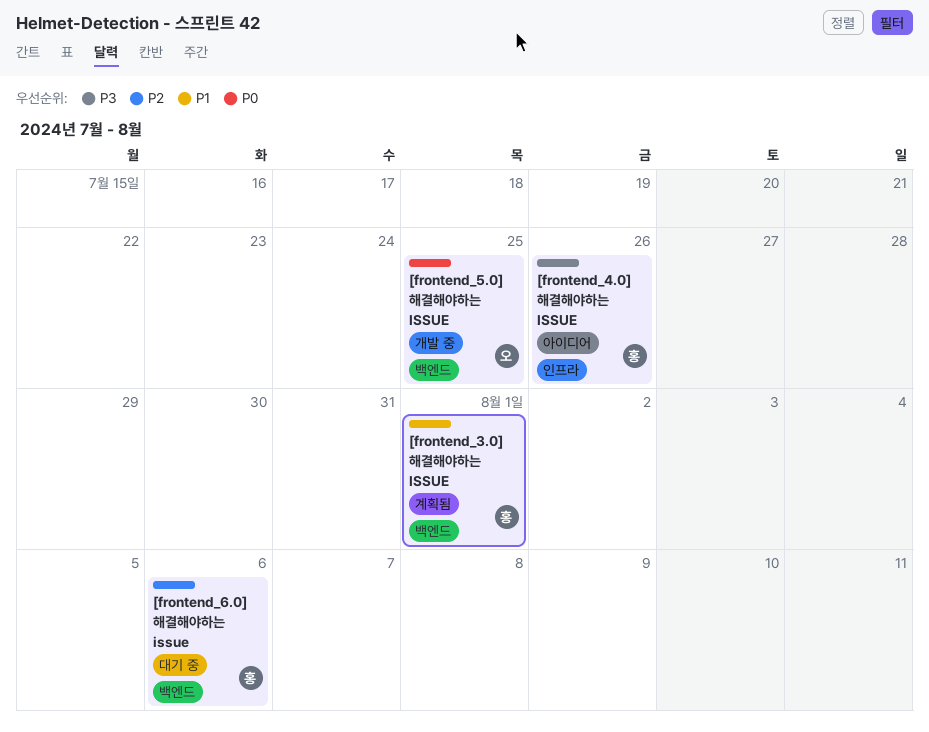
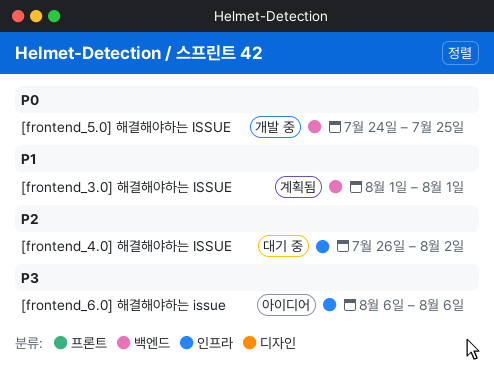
[frontend_4.0] 해결해야하는 ISSUE, status: 아이디어 -> 대기 중
[frontend_4.0] 해결해야하는 ISSUE, priority: P3 -> P2
[frontend_4.0] 해결해야하는 ISSUE, due: Jul 26 -> Aug 2
[frontend_6.0] 해결해야하는 issue, status: 대기 중 -> 아이디어
[frontend_6.0] 해결해야하는 issue, priority: P2 -> P3
[frontend_6.0] 해결해야하는 issue, label: 백엔드 -> 인프라

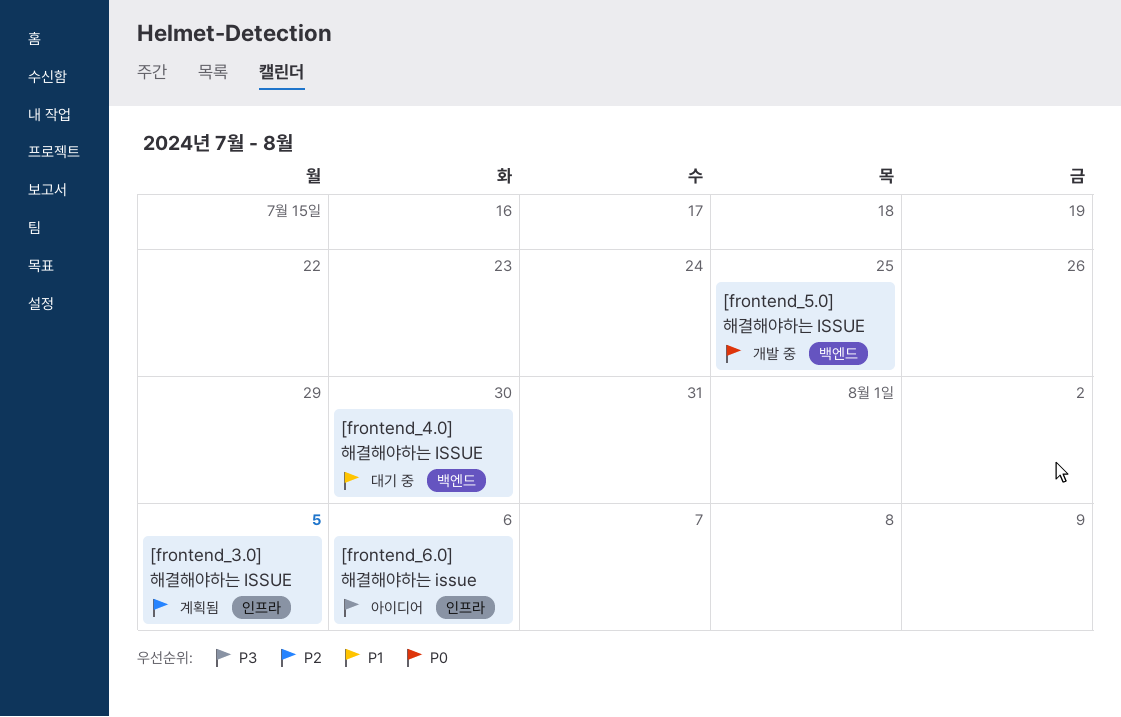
[frontend_3.0] 해결해야하는 ISSUE, priority: P1 -> P2
[frontend_3.0] 해결해야하는 ISSUE, label: 백엔드 -> 인프라
[frontend_3.0] 해결해야하는 ISSUE, due: Aug 1 -> Aug 5
[frontend_4.0] 해결해야하는 ISSUE, priority: P2 -> P1
[frontend_4.0] 해결해야하는 ISSUE, label: 인프라 -> 백엔드
[frontend_4.0] 해결해야하는 ISSUE, due: Aug 2 -> Jul 30

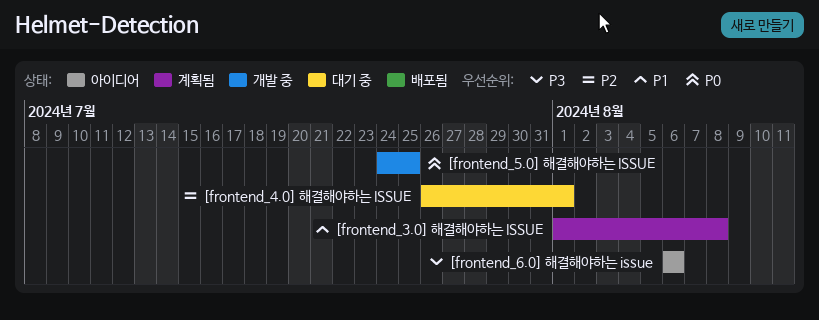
[frontend_3.0] 해결해야하는 ISSUE, priority: P2 -> P1
[frontend_3.0] 해결해야하는 ISSUE, due: Aug 5 -> Aug 8
[frontend_4.0] 해결해야하는 ISSUE, priority: P1 -> P2
[frontend_4.0] 해결해야하는 ISSUE, due: Jul 30 -> Aug 1

